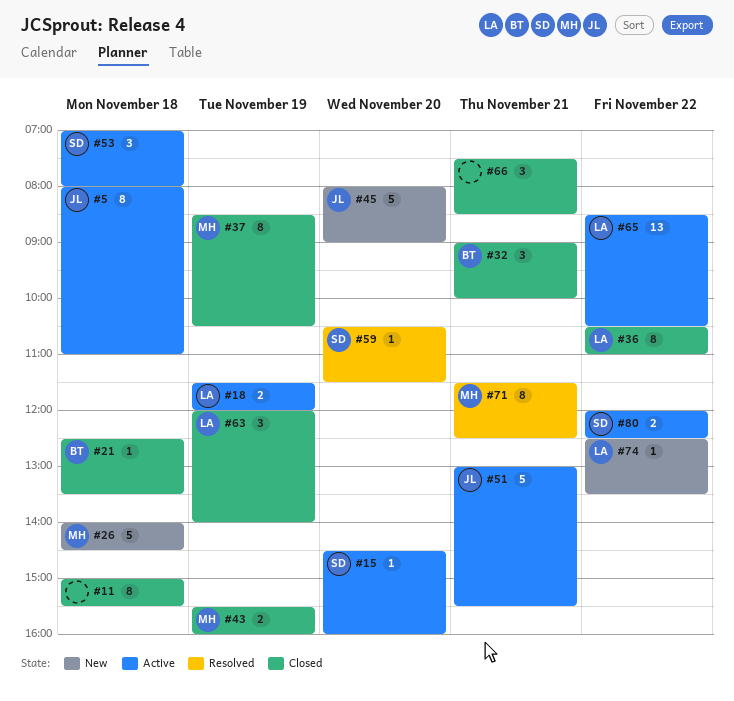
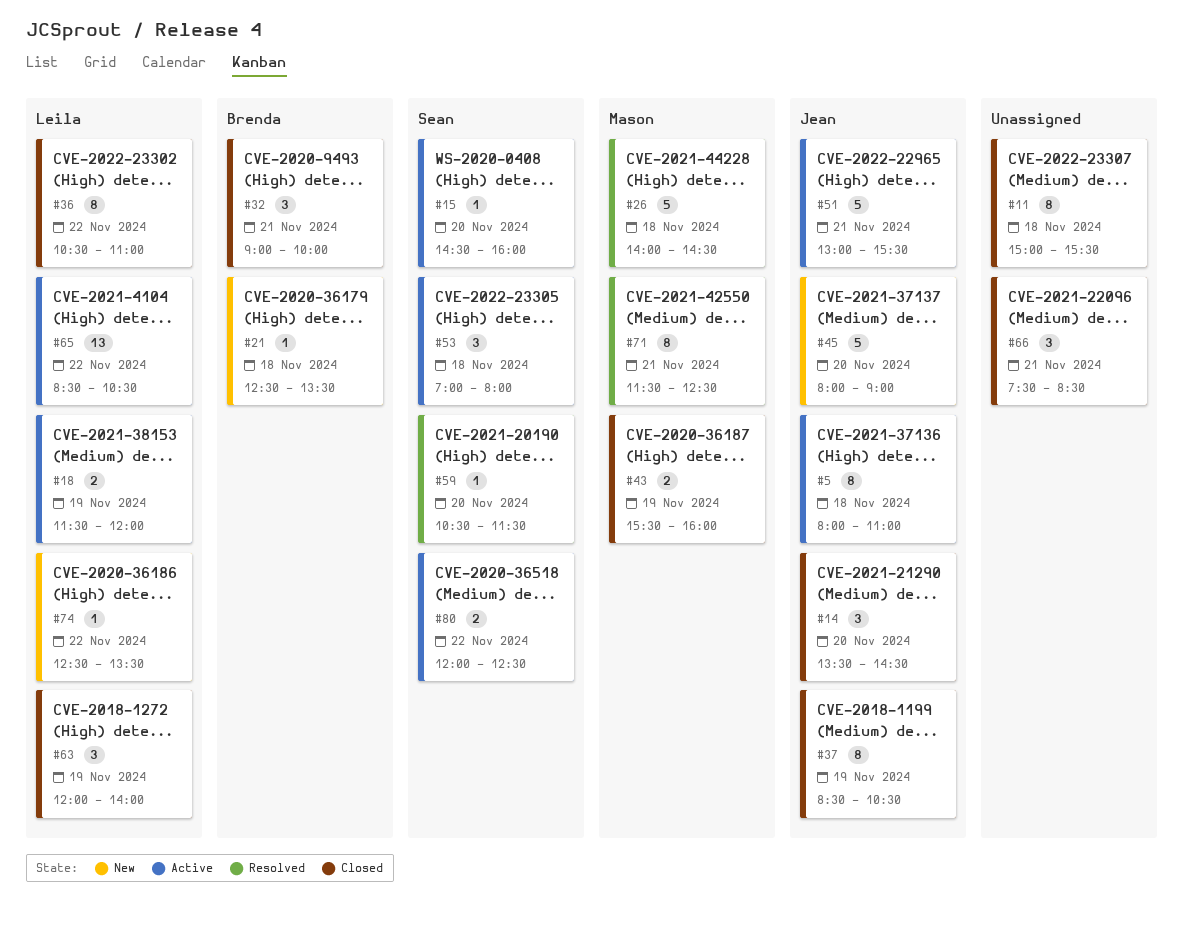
#14: none -> present
#21, status: Closed -> New
#26, status: New -> Resolved
#37, owner: Mason -> Jean

